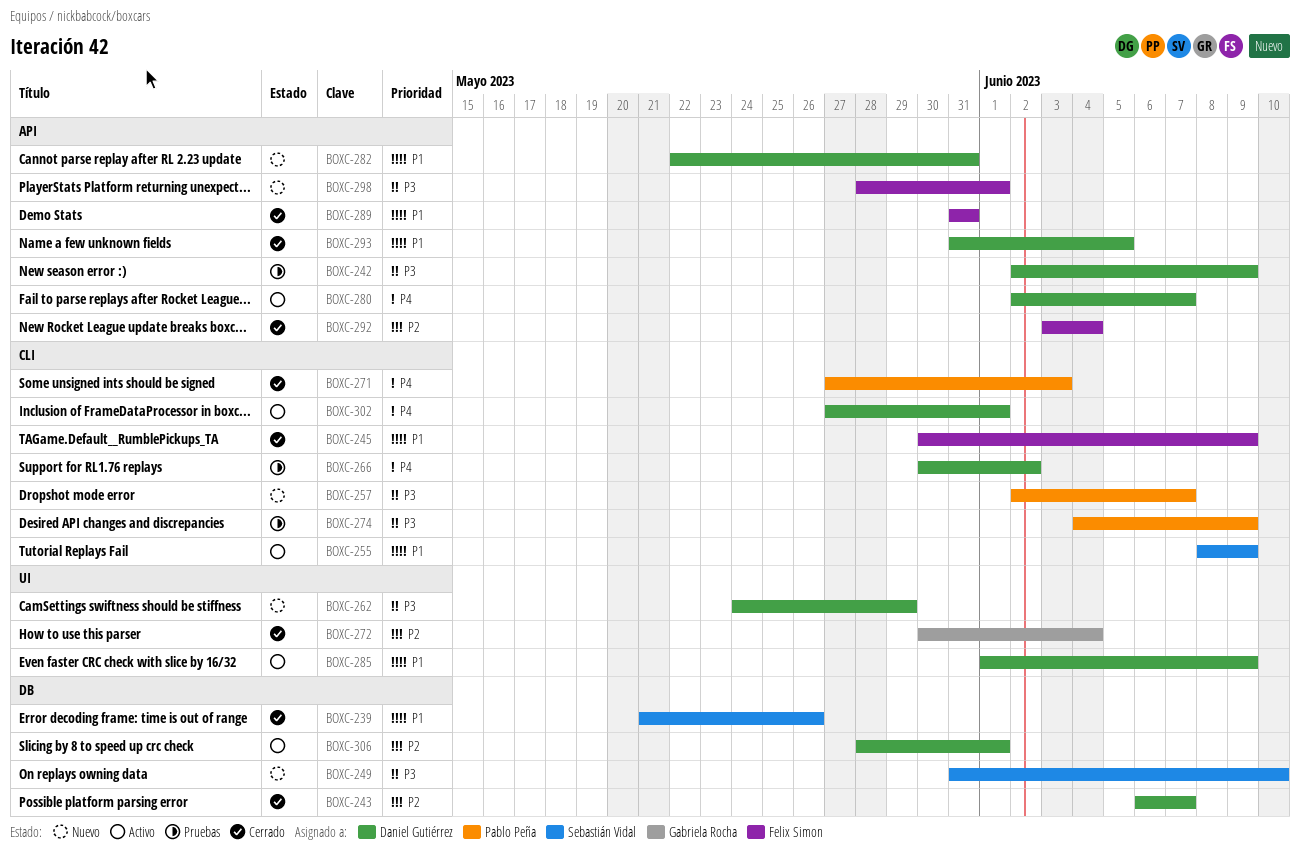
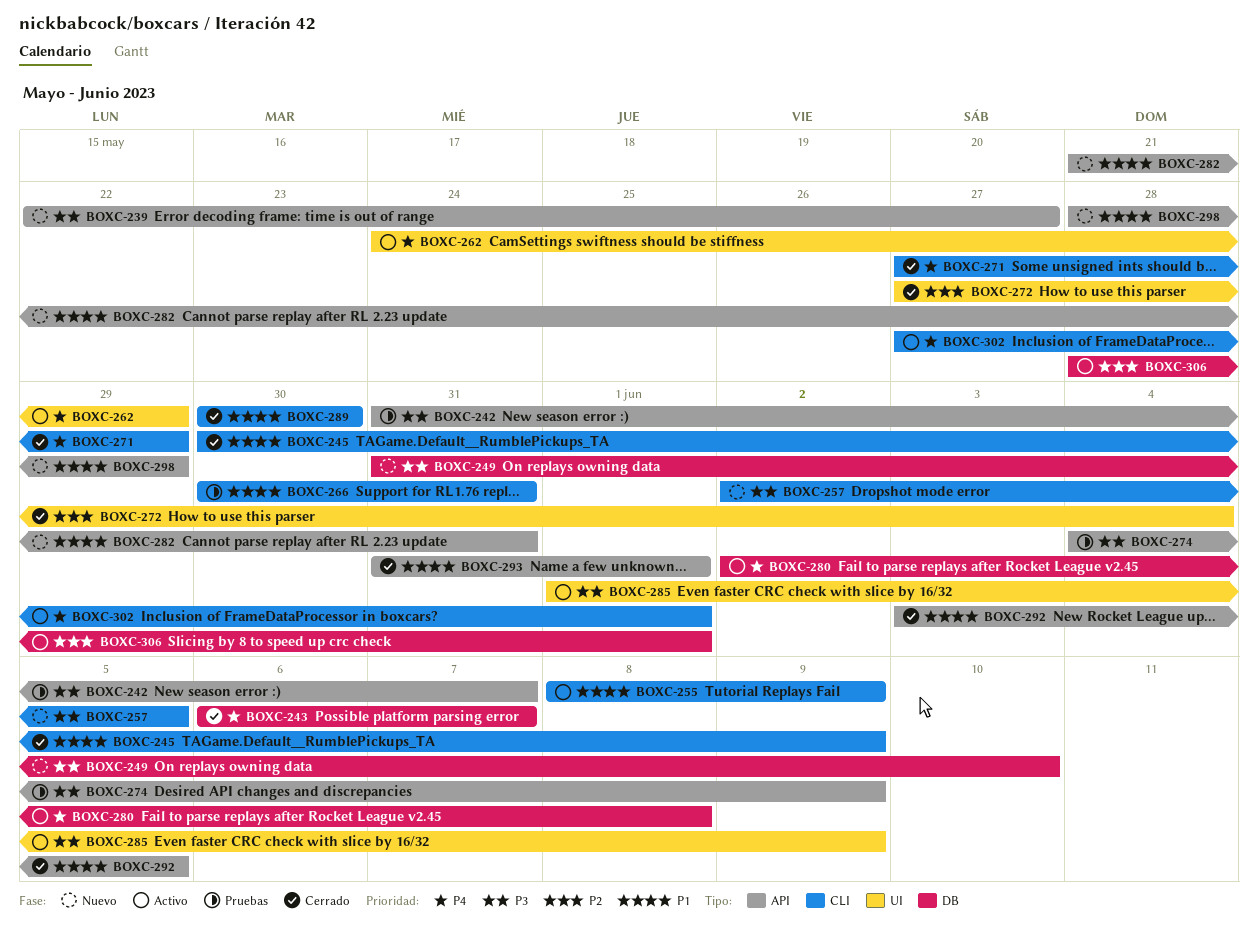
BOXC-239, status: Cerrado -> Nuevo
BOXC-239, priority: P1 -> P3
BOXC-239, label: DB -> API
BOXC-239, start: May 21 -> May 22
BOXC-239, due: May 26 -> May 27
BOXC-242, start: Jun 2 -> May 31
BOXC-242, due: Jun 9 -> Jun 7
BOXC-243, priority: P2 -> P4
BOXC-257, due: Jun 7 -> Jun 5
BOXC-262, status: Nuevo -> Activo
BOXC-262, priority: P3 -> P4
BOXC-266, priority: P4 -> P1
BOXC-266, due: Jun 2 -> May 31
BOXC-271, due: Jun 3 -> May 29
BOXC-272, start: May 30 -> May 27
BOXC-274, label: CLI -> API
BOXC-280, label: API -> DB
BOXC-280, due: Jun 7 -> Jun 8
BOXC-282, start: May 22 -> May 21
BOXC-285, priority: P1 -> P3
BOXC-289, label: API -> CLI
BOXC-289, start: May 31 -> May 30
BOXC-289, due: May 31 -> May 30
BOXC-292, priority: P2 -> P1
BOXC-292, due: Jun 4 -> Jun 5
BOXC-293, due: Jun 5 -> Jun 1
BOXC-298, priority: P3 -> P1
BOXC-298, due: Jun 1 -> May 29

